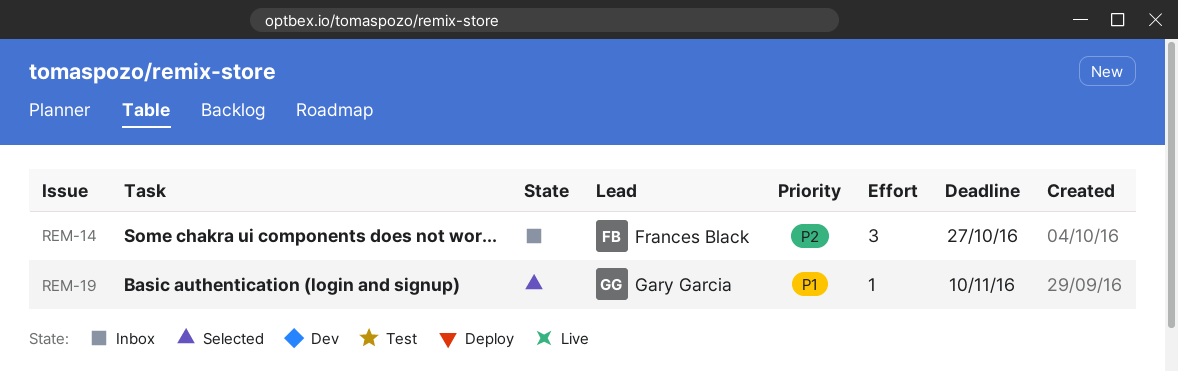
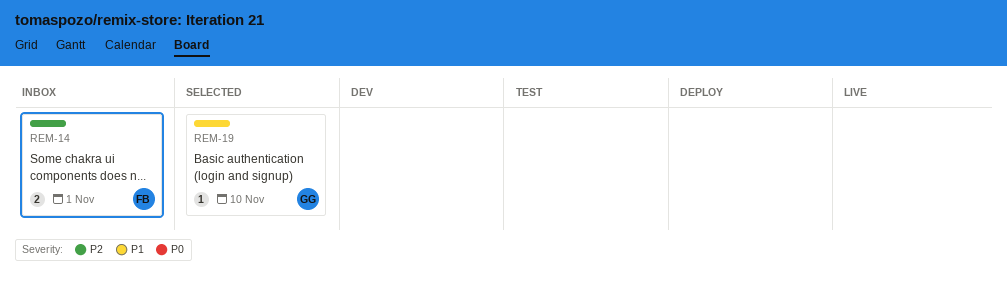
REM-14, estimate: 3 -> 2
REM-14, due: Oct 27 -> Nov 1

